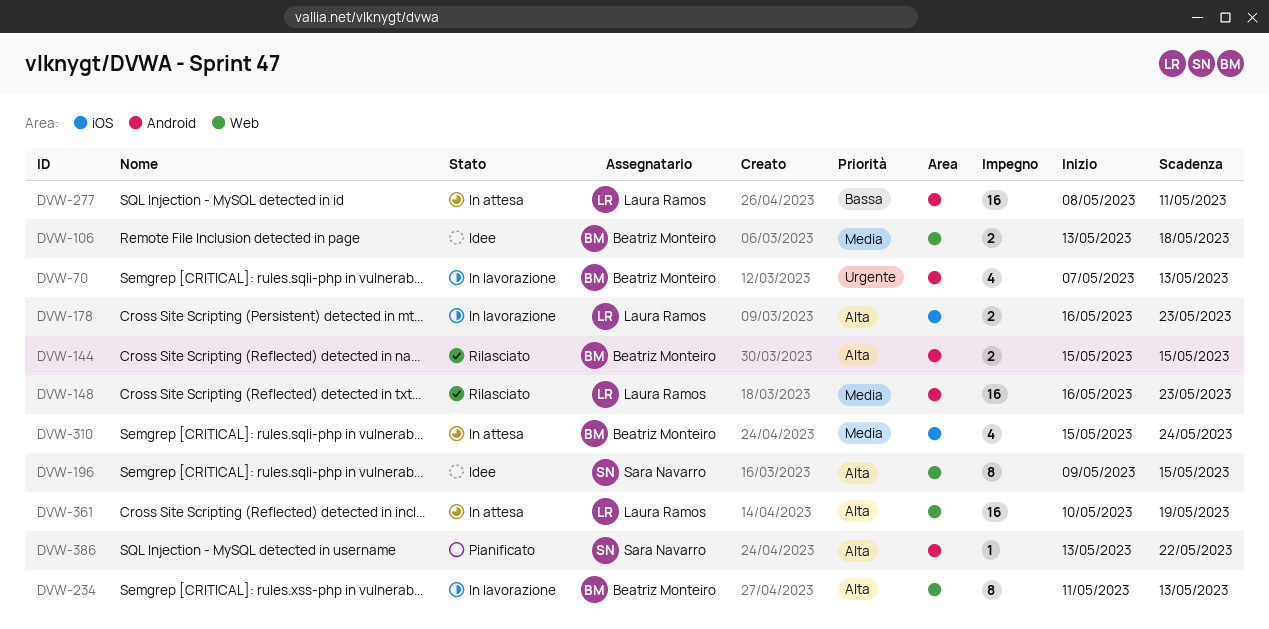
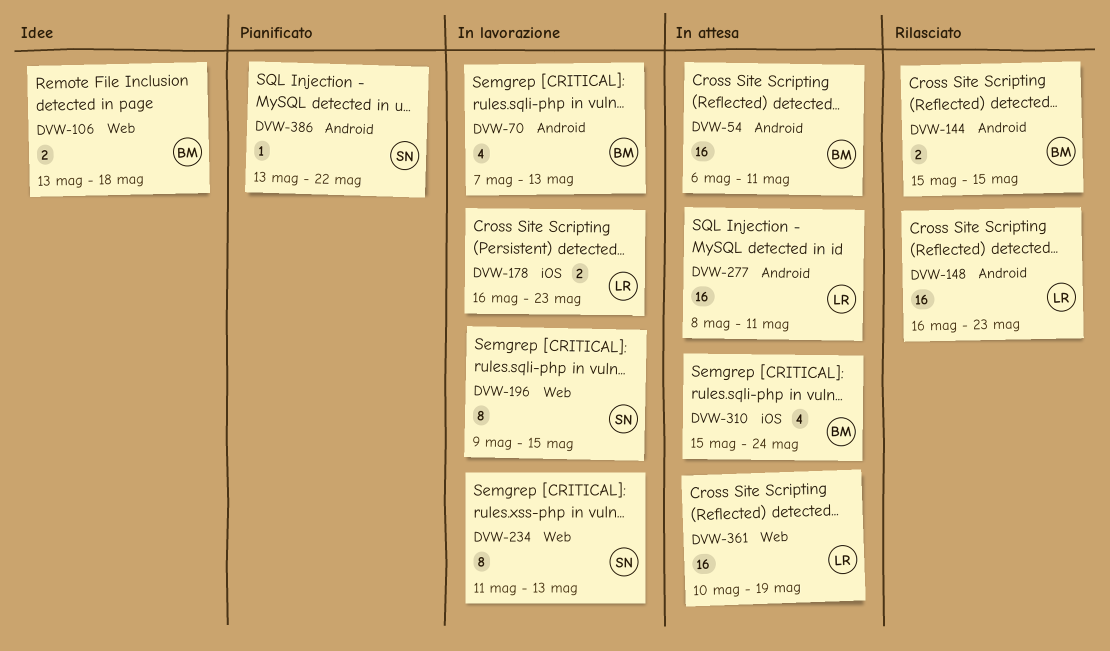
DVW-54: none -> present
DVW-196, status: Idee -> In lavorazione
DVW-234, owner: Beatriz Monteiro -> Sara Navarro

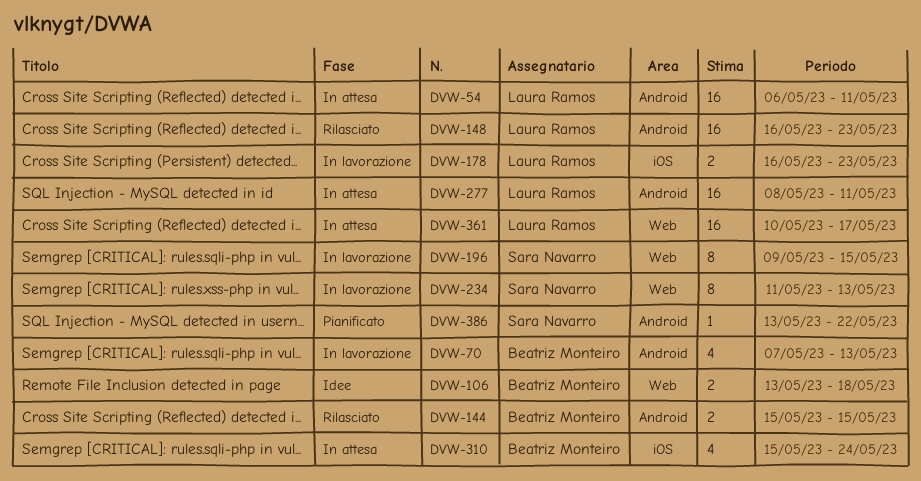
DVW-54, owner: Beatriz Monteiro -> Laura Ramos
DVW-361, due: May 19 -> May 17

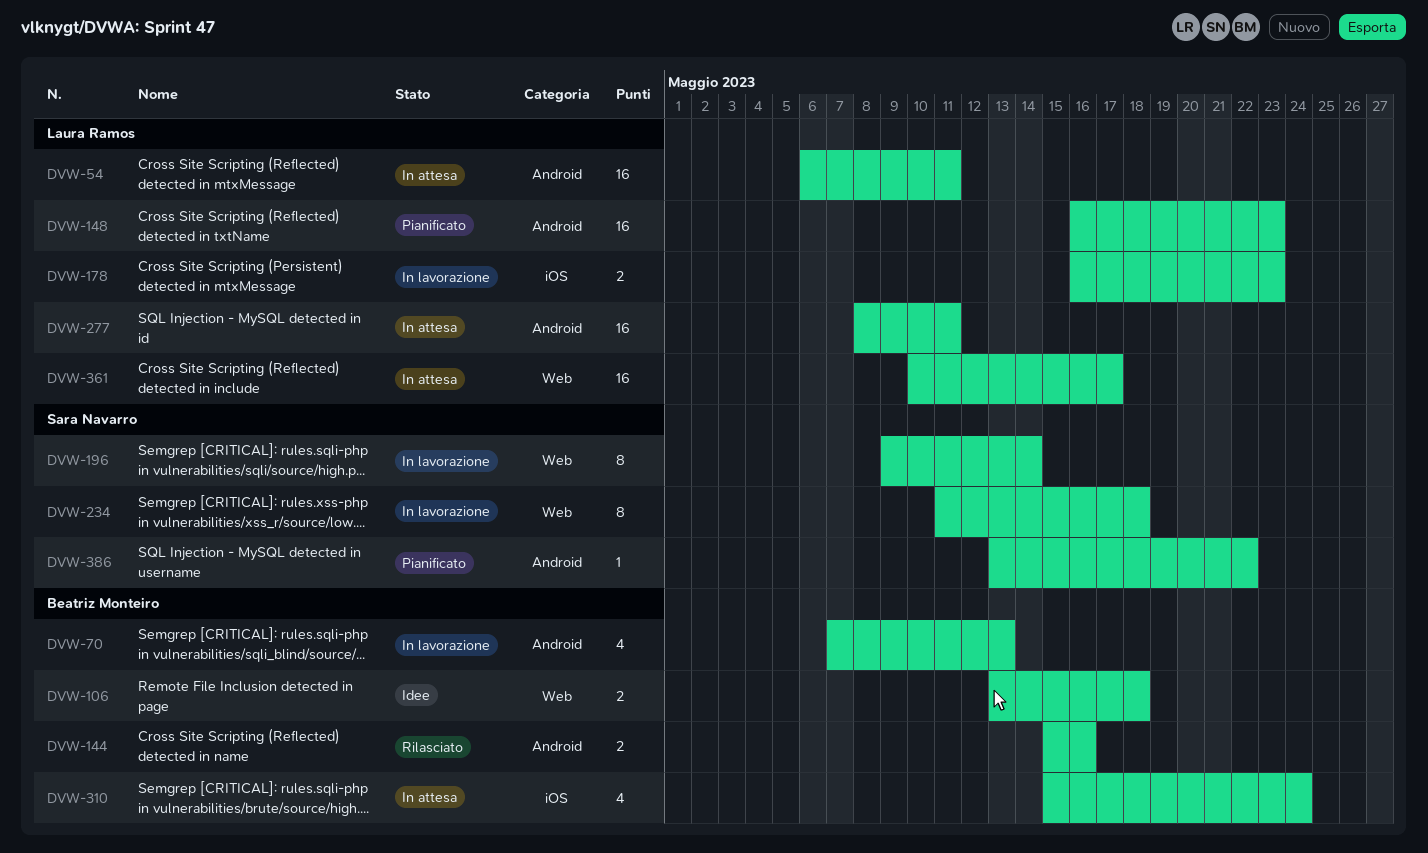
DVW-144, due: May 15 -> May 16
DVW-148, status: Rilasciato -> Pianificato
DVW-196, due: May 15 -> May 14
DVW-234, due: May 13 -> May 18

